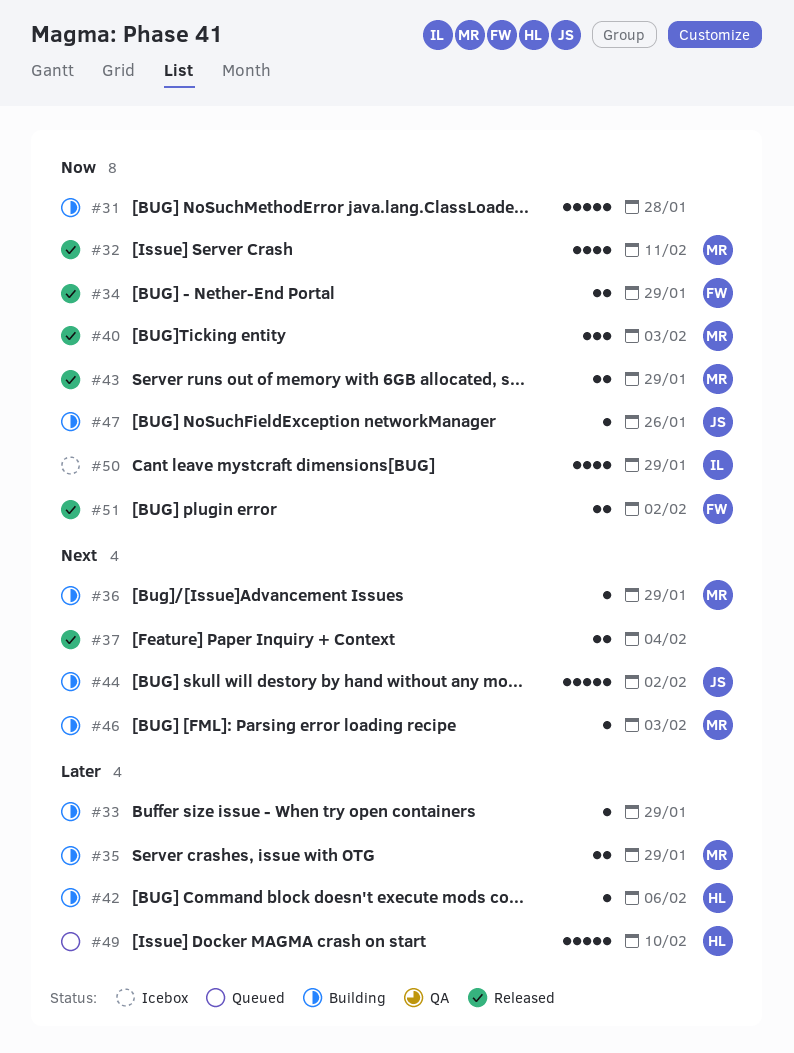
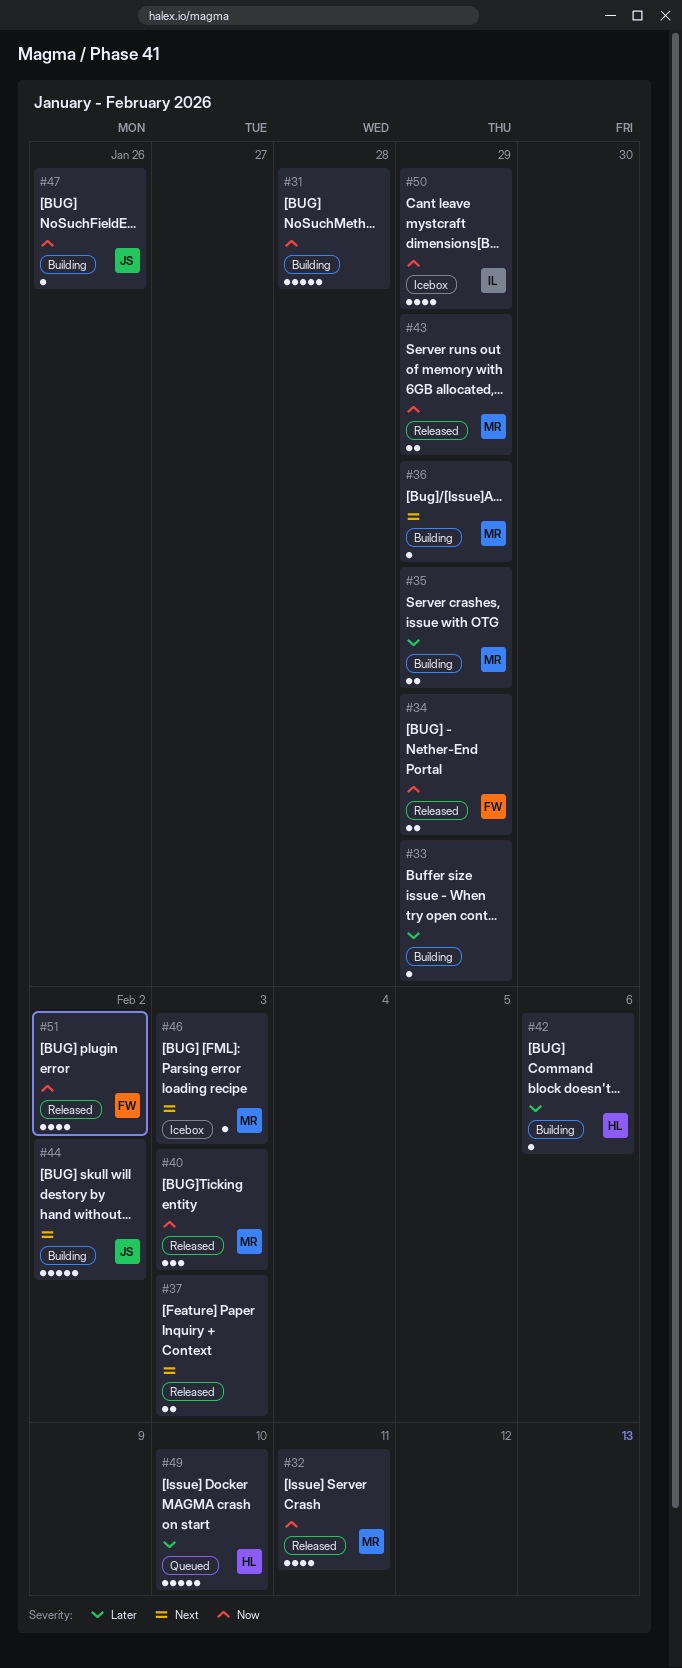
#37, due: Feb 4 -> Feb 3
#46, status: Building -> Icebox
#51, estimate: 2 -> 4

